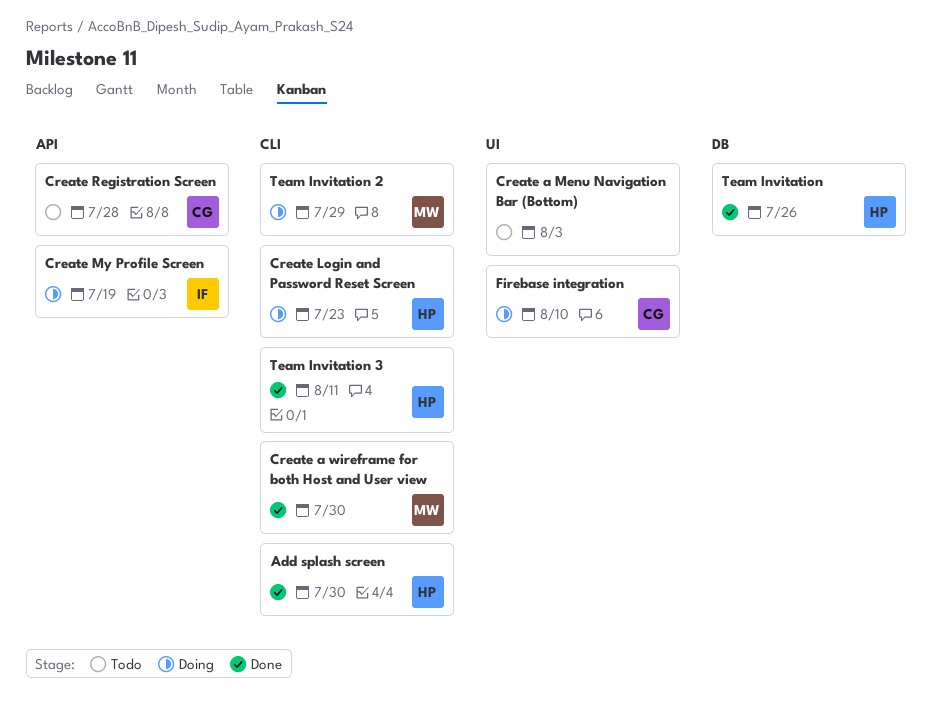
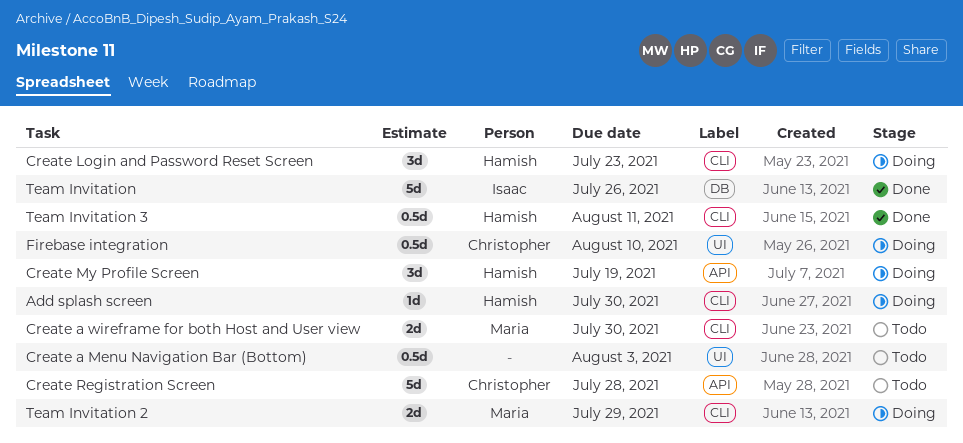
Add splash screen, status: Done -> Doing
Create a wireframe for both Host and User view, status: Done -> Todo
Create My Profile Screen, owner: Isaac -> Hamish
Team Invitation, owner: Hamish -> Isaac

